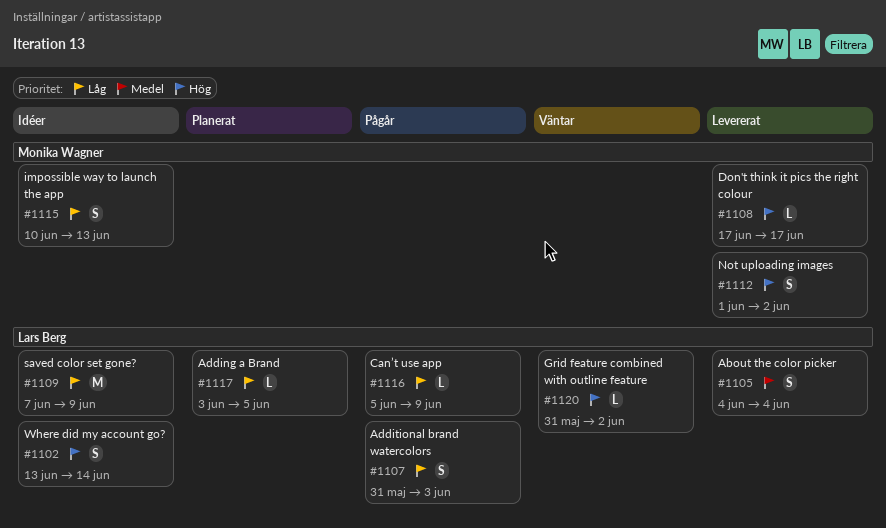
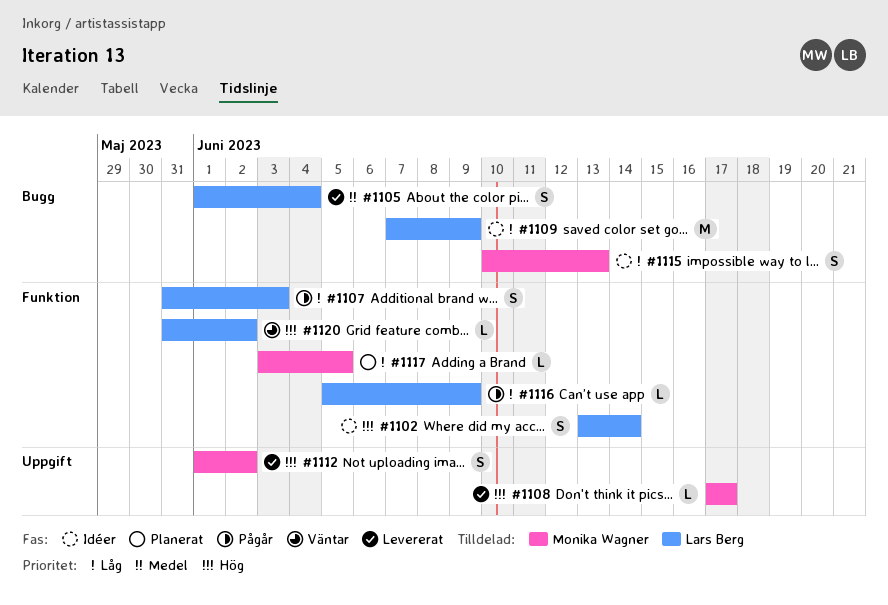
#1105, start: Jun 4 -> Jun 1
#1117, owner: Lars Berg -> Monika Wagner

